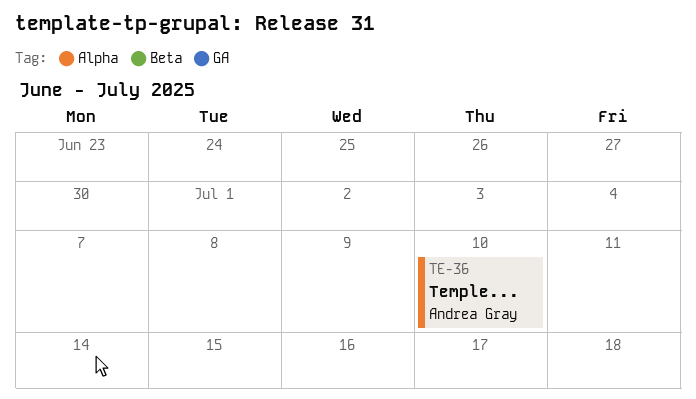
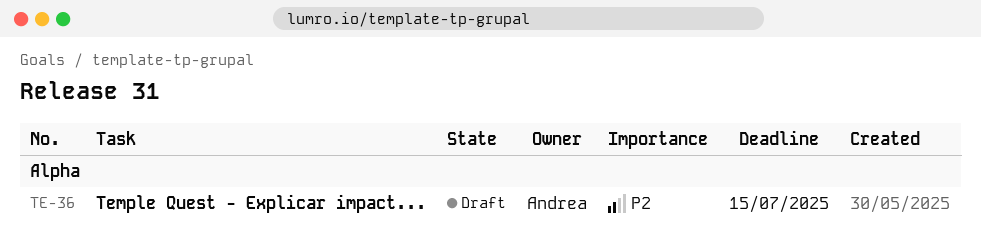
TE-36, due: Jul 10 -> Jul 15

